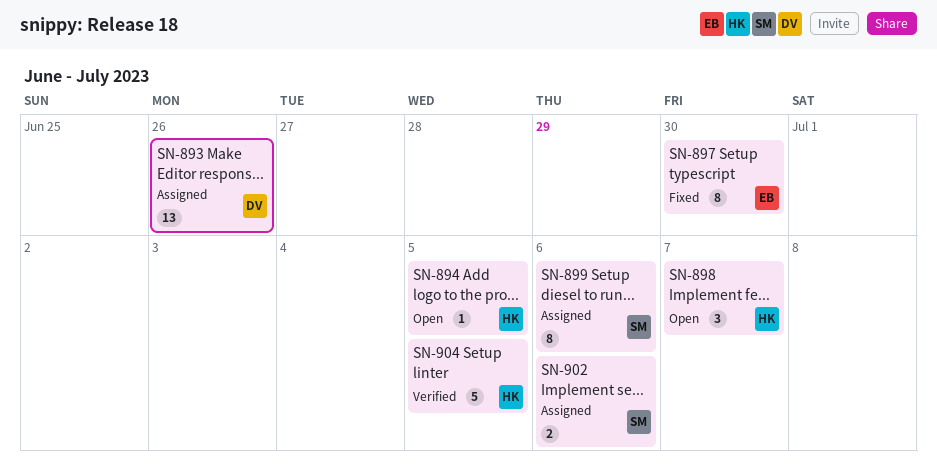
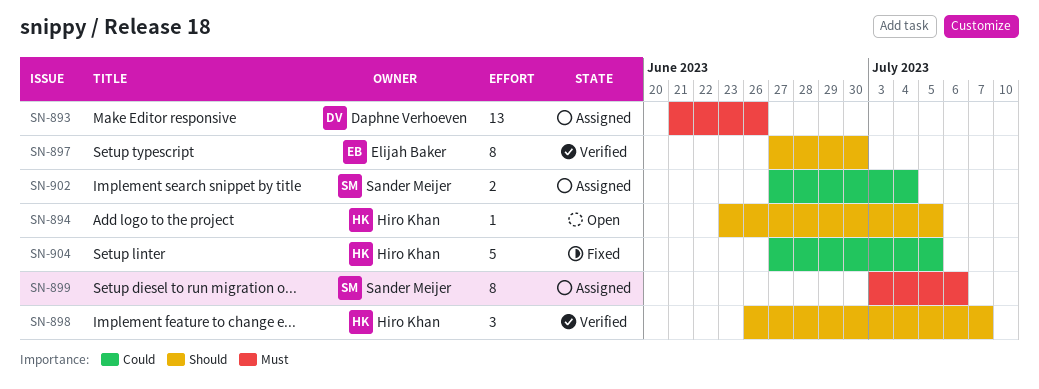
SN-897, status: Fixed -> Verified
SN-898, status: Open -> Verified
SN-902, due: Jul 6 -> Jul 4
SN-904, status: Verified -> Fixed

